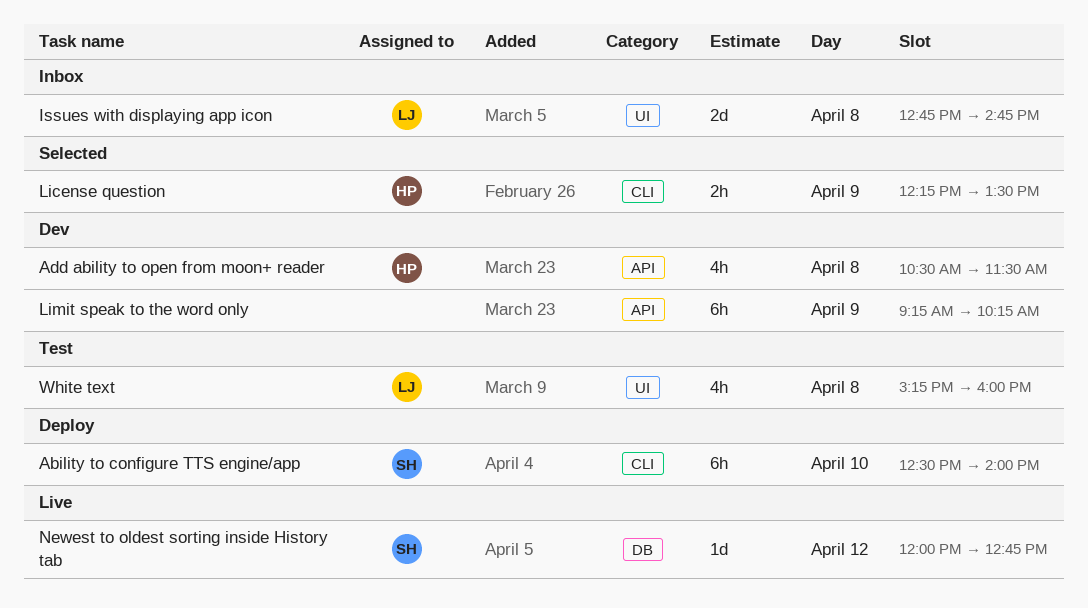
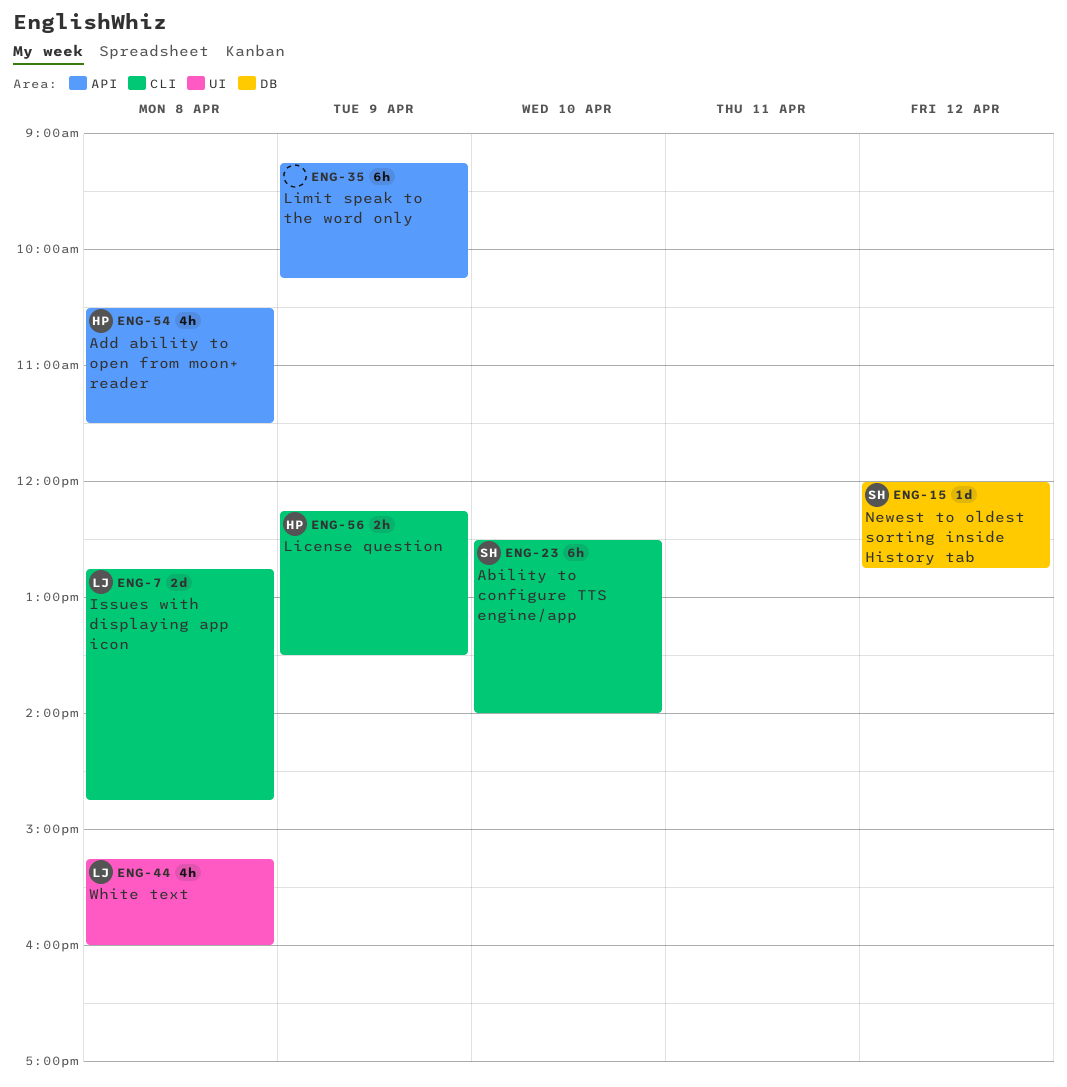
Issues with displaying app icon, label: UI -> CLI

